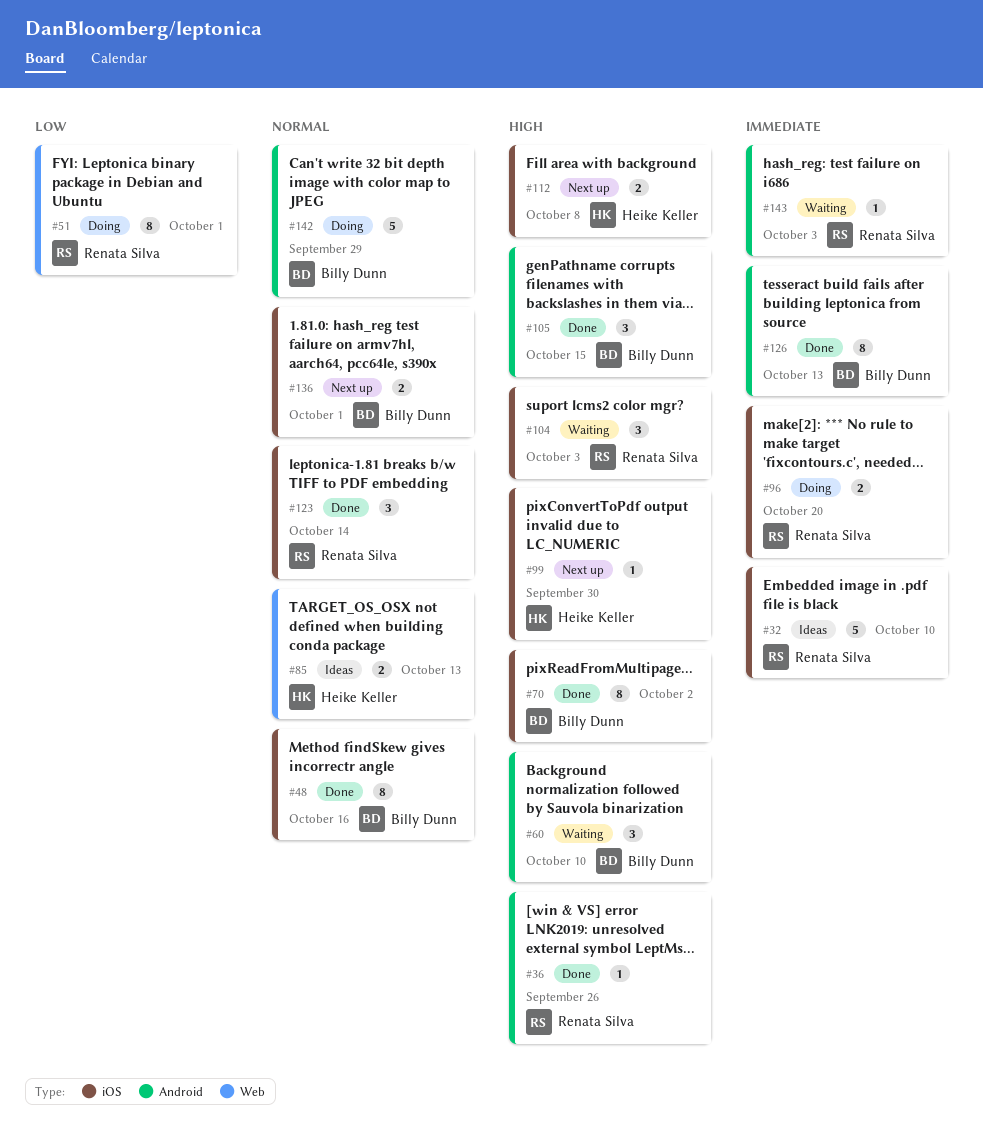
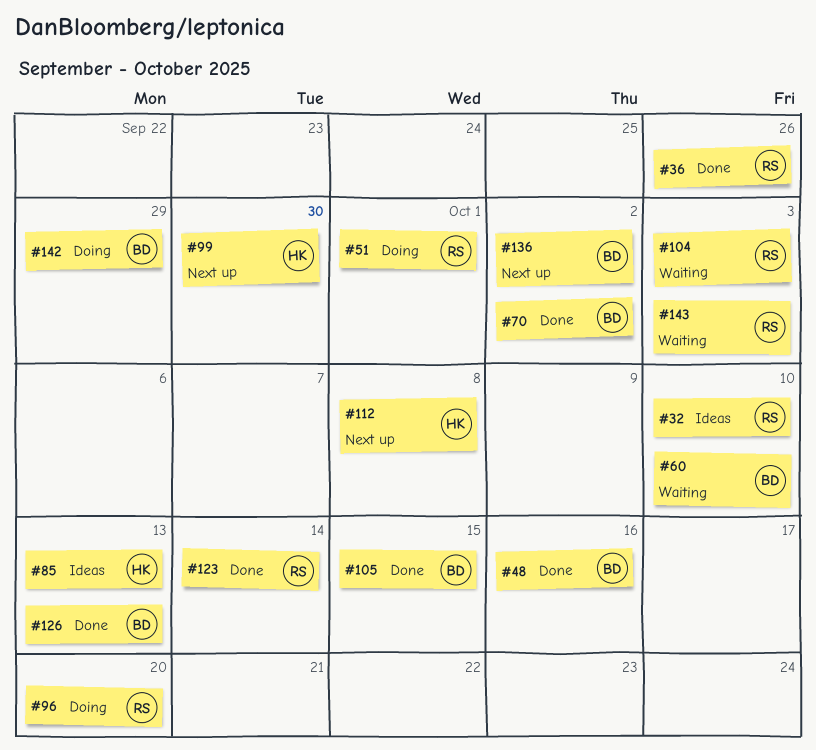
#136, due: Oct 1 -> Oct 2

